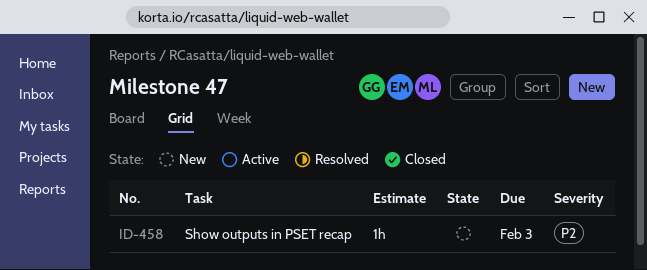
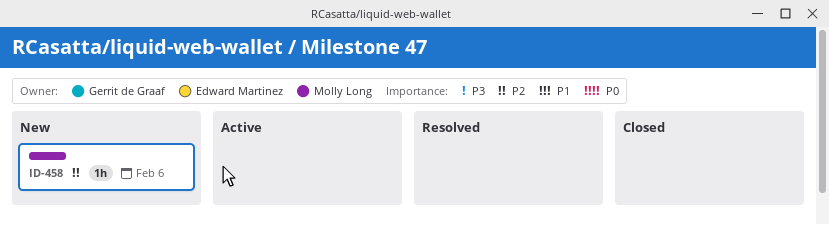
ID-458, due: Feb 3 -> Feb 6

